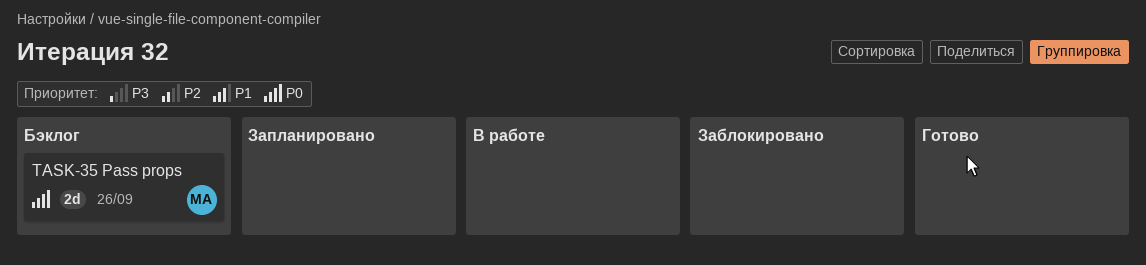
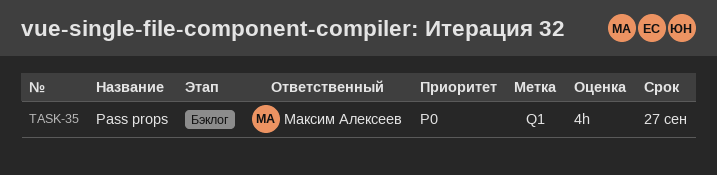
TASK-35, estimate: 2d -> 4h
TASK-35, due: Sep 26 -> Sep 27

